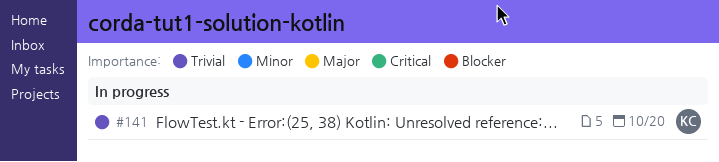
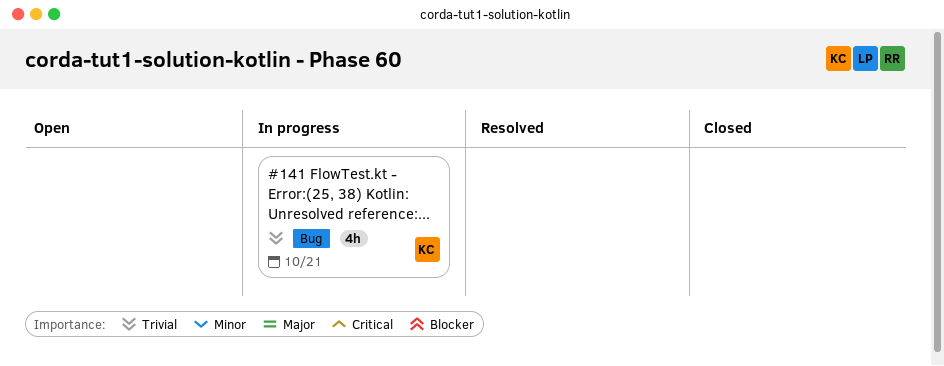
#141, due: Oct 20 -> Oct 21

